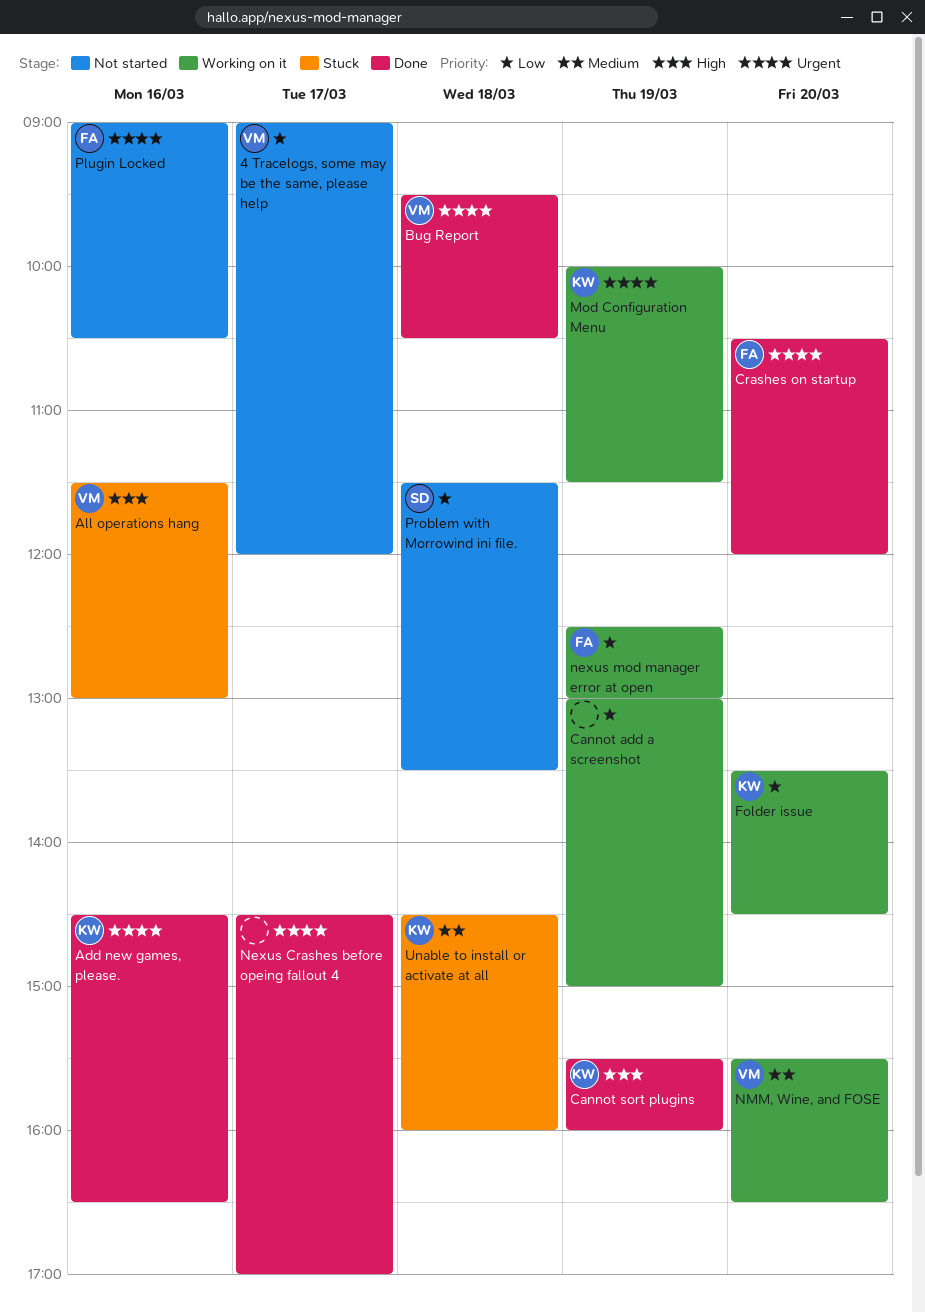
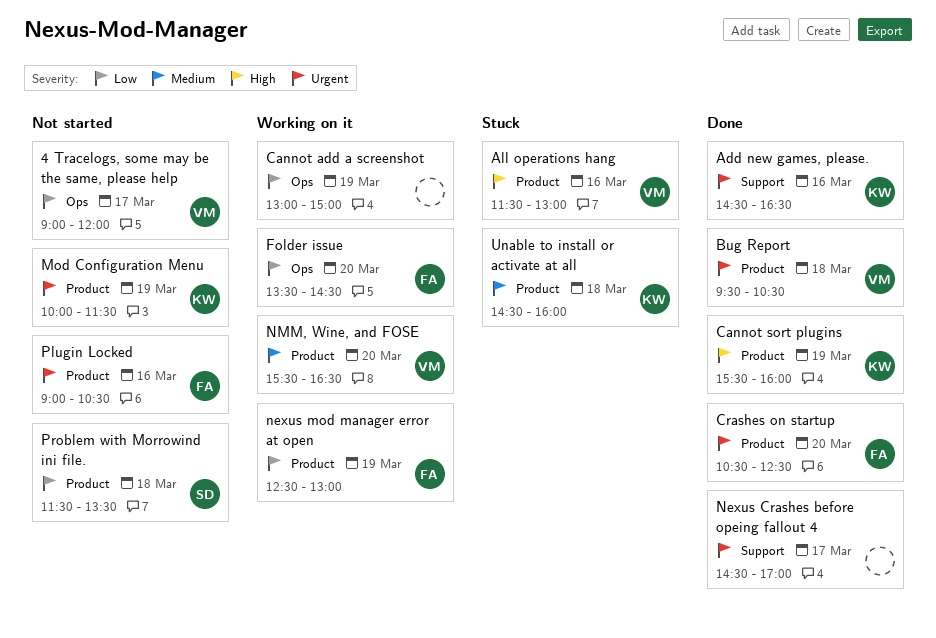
Crashes on startup, ends: 12:00 -> 12:30
Folder issue, owner: KW -> FA
Mod Configuration Menu, status: Working on it -> Not started

